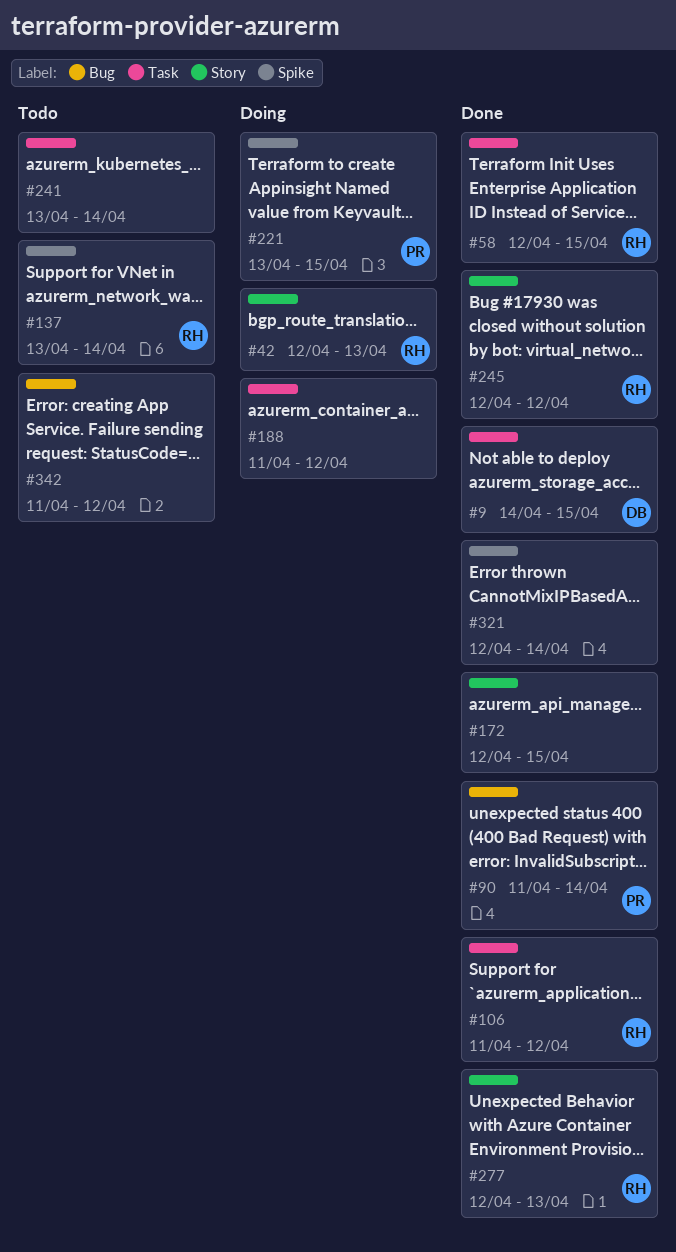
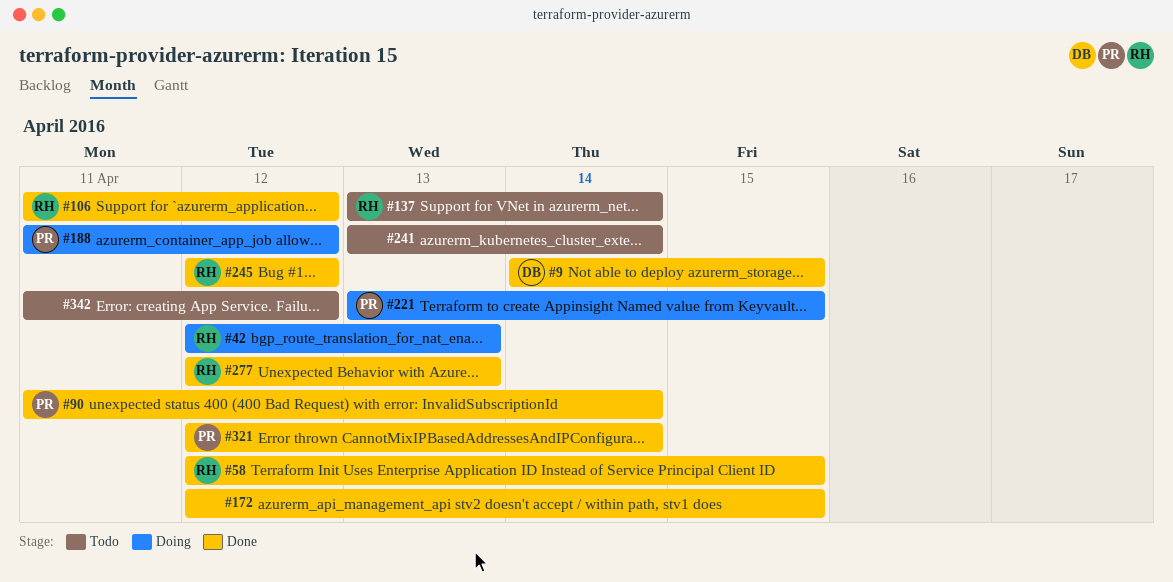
#188, owner: none -> PR
#321, owner: none -> PR

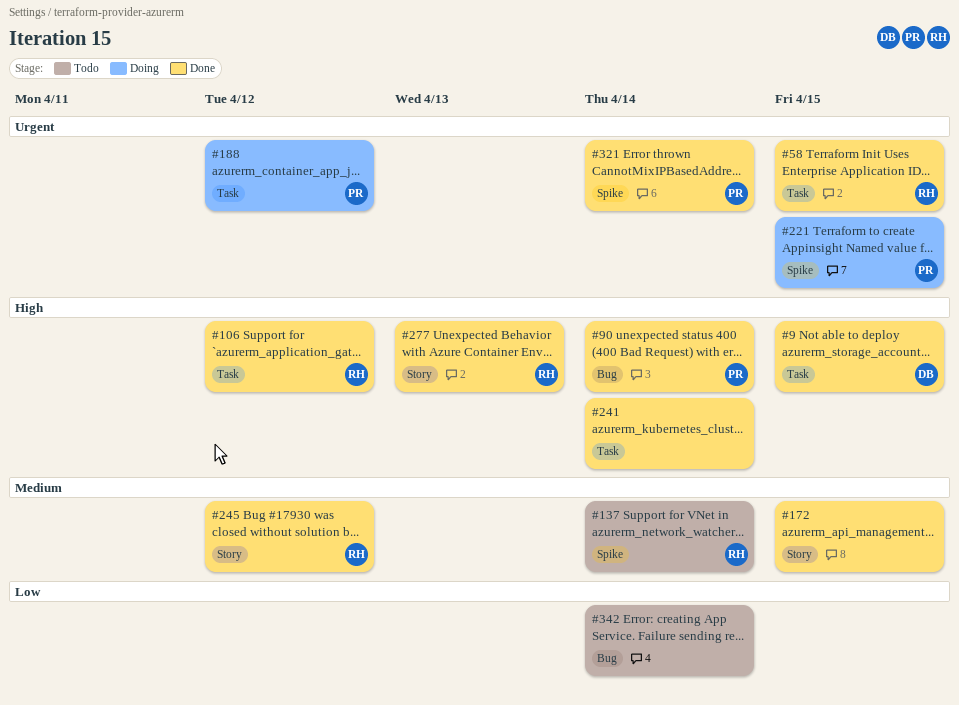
#42: present -> none
#241, status: Todo -> Done
#342, due: Apr 12 -> Apr 14

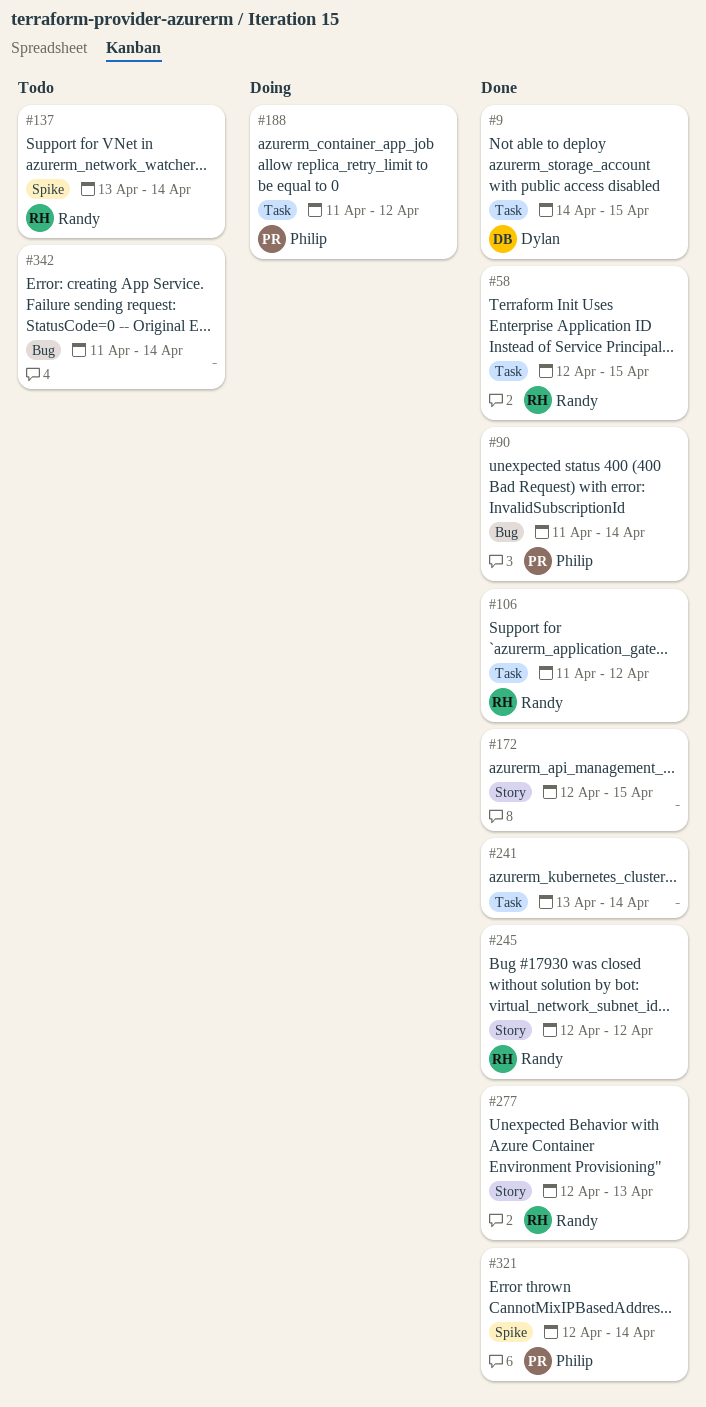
#221: present -> none

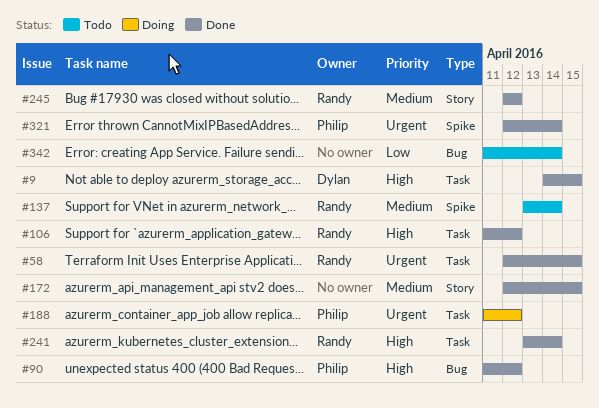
#90, due: Apr 14 -> Apr 12
#241, owner: none -> Randy
#277: present -> none

